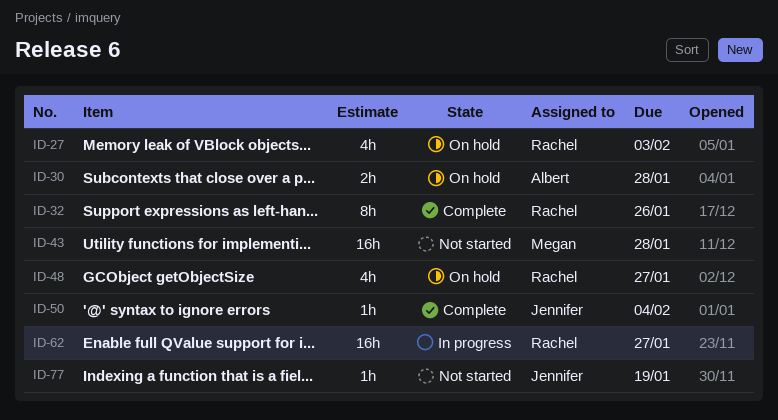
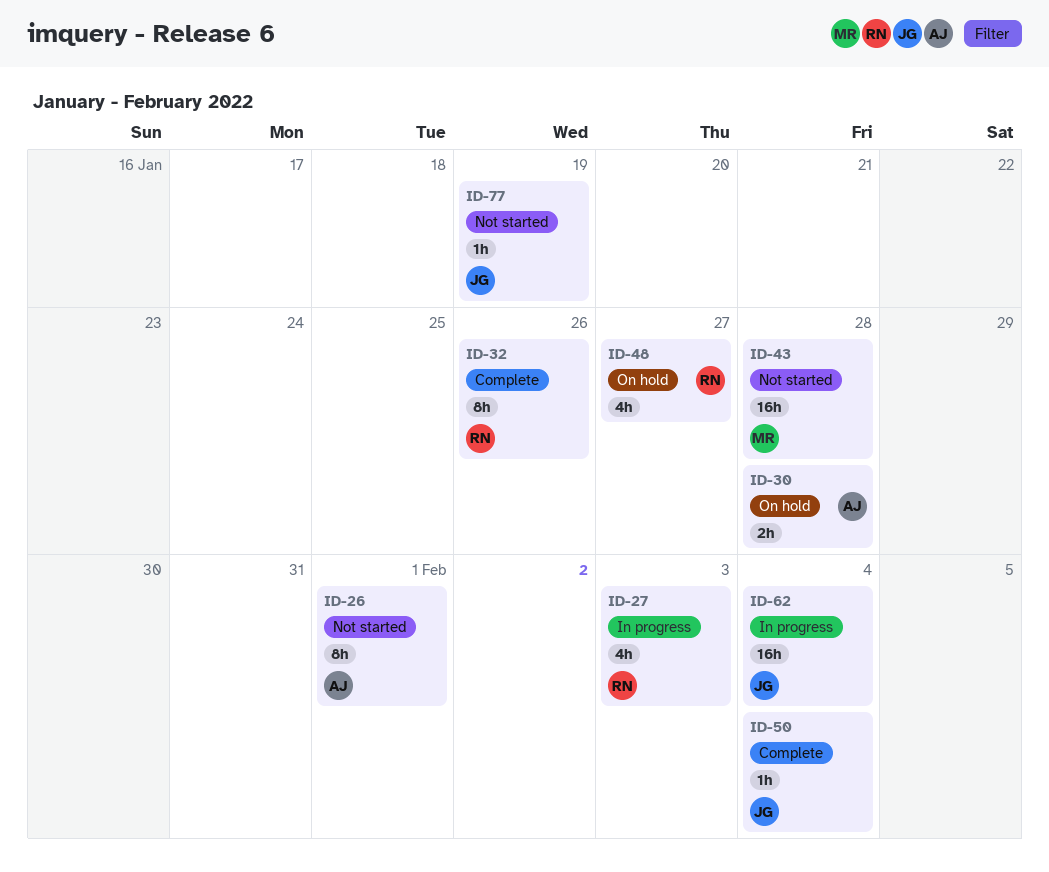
ID-26: none -> present
ID-27, status: On hold -> In progress
ID-62, owner: Rachel -> Jennifer
ID-62, due: Jan 27 -> Feb 4

